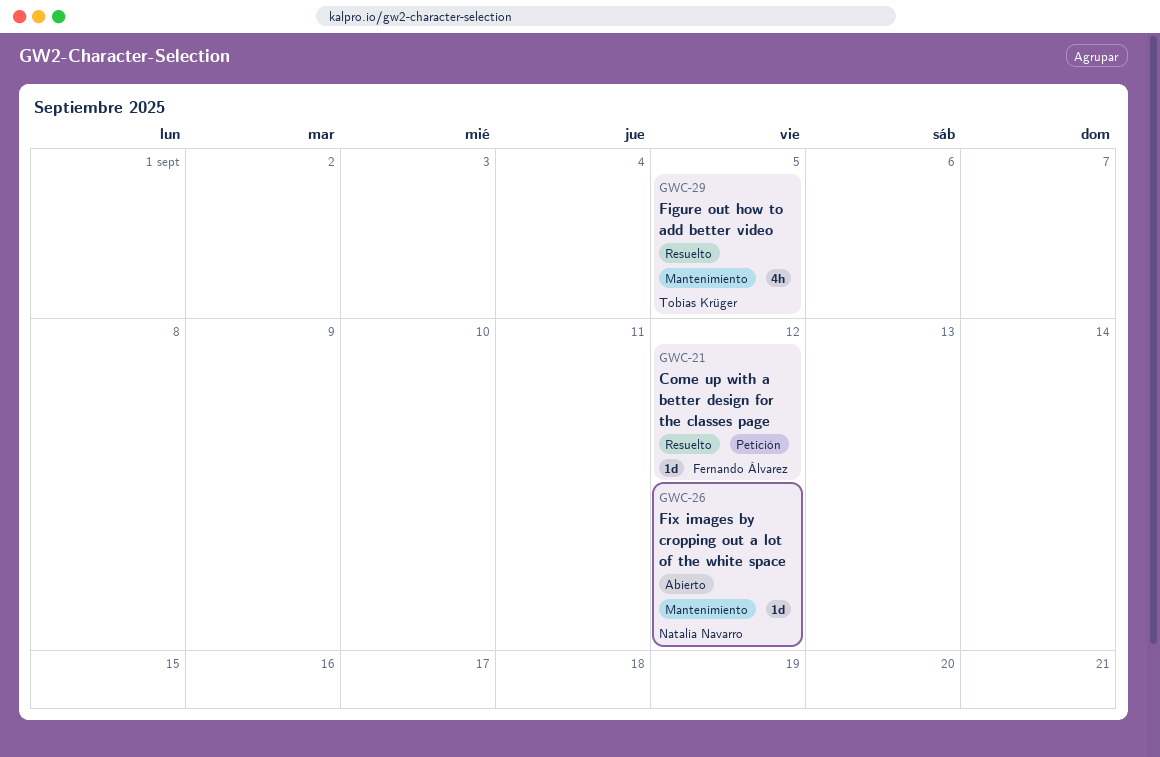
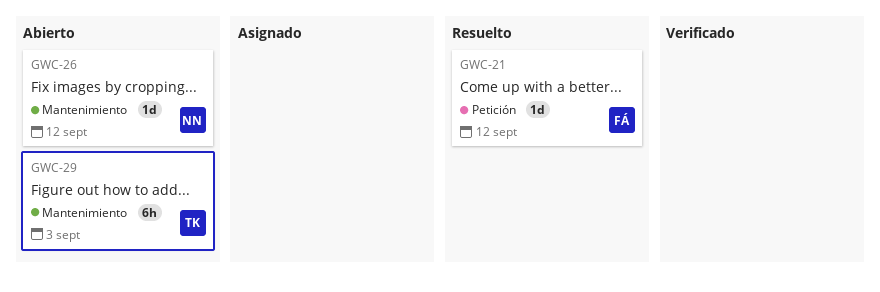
GWC-29, status: Resuelto -> Abierto
GWC-29, estimate: 4h -> 6h
GWC-29, due: Sep 5 -> Sep 3

